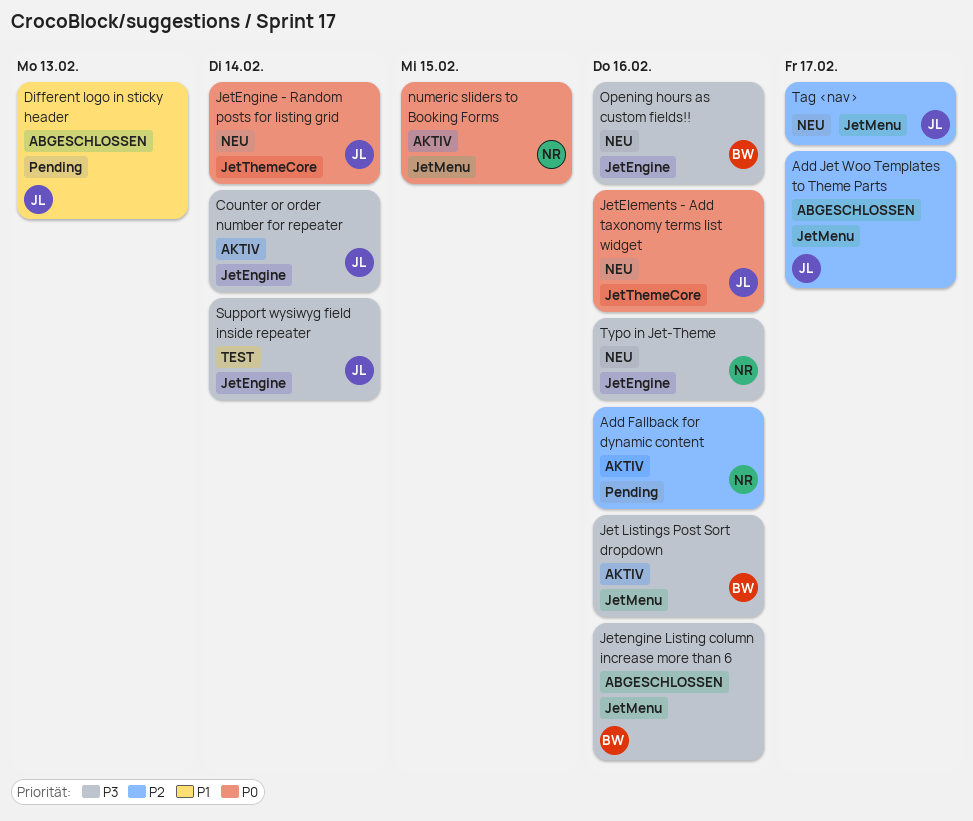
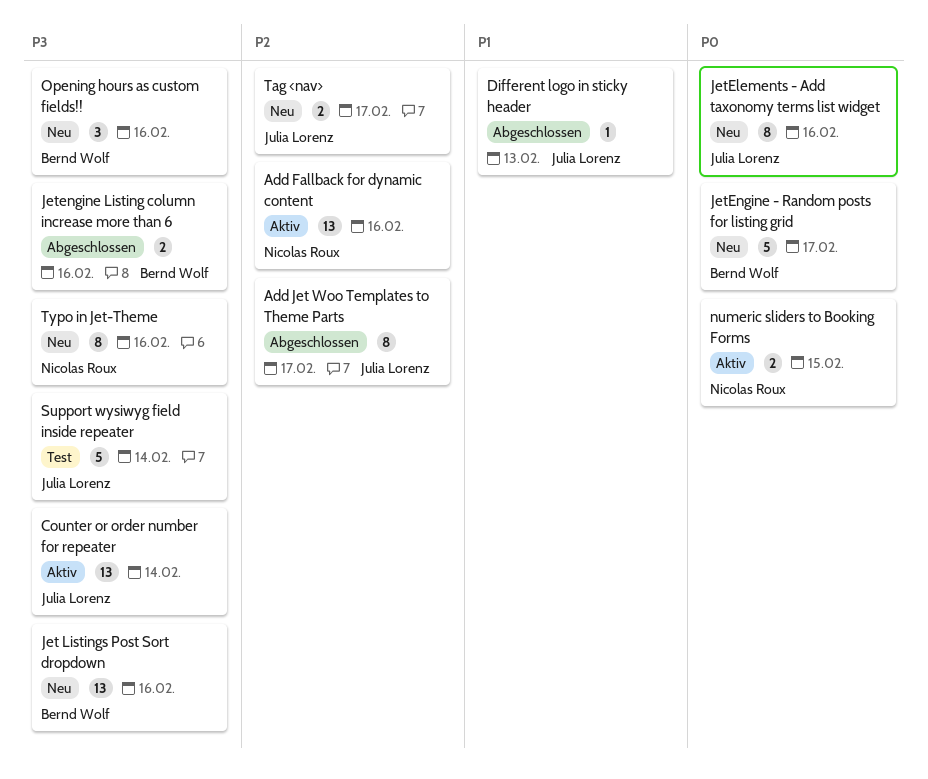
Jet Listings Post Sort dropdown, status: Aktiv -> Neu
JetEngine - Random posts for listing grid, owner: Julia Lorenz -> Bernd Wolf
JetEngine - Random posts for listing grid, due: Feb 14 -> Feb 17

